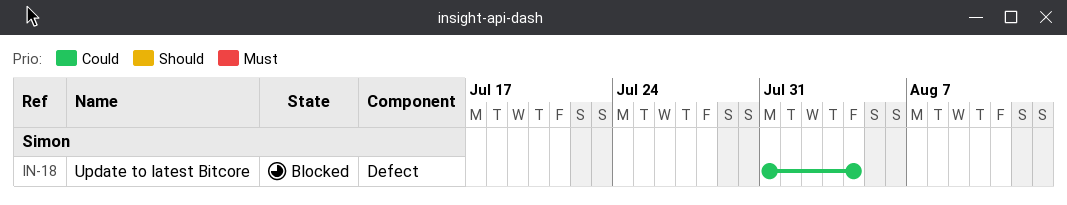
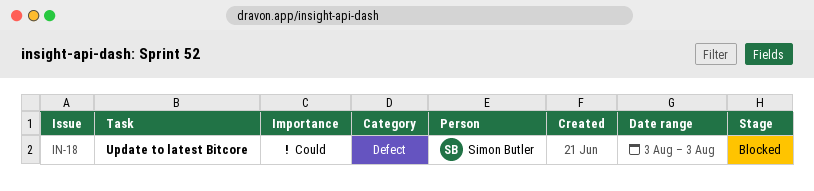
IN-18, start: Jul 31 -> Aug 3
IN-18, due: Aug 4 -> Aug 3

